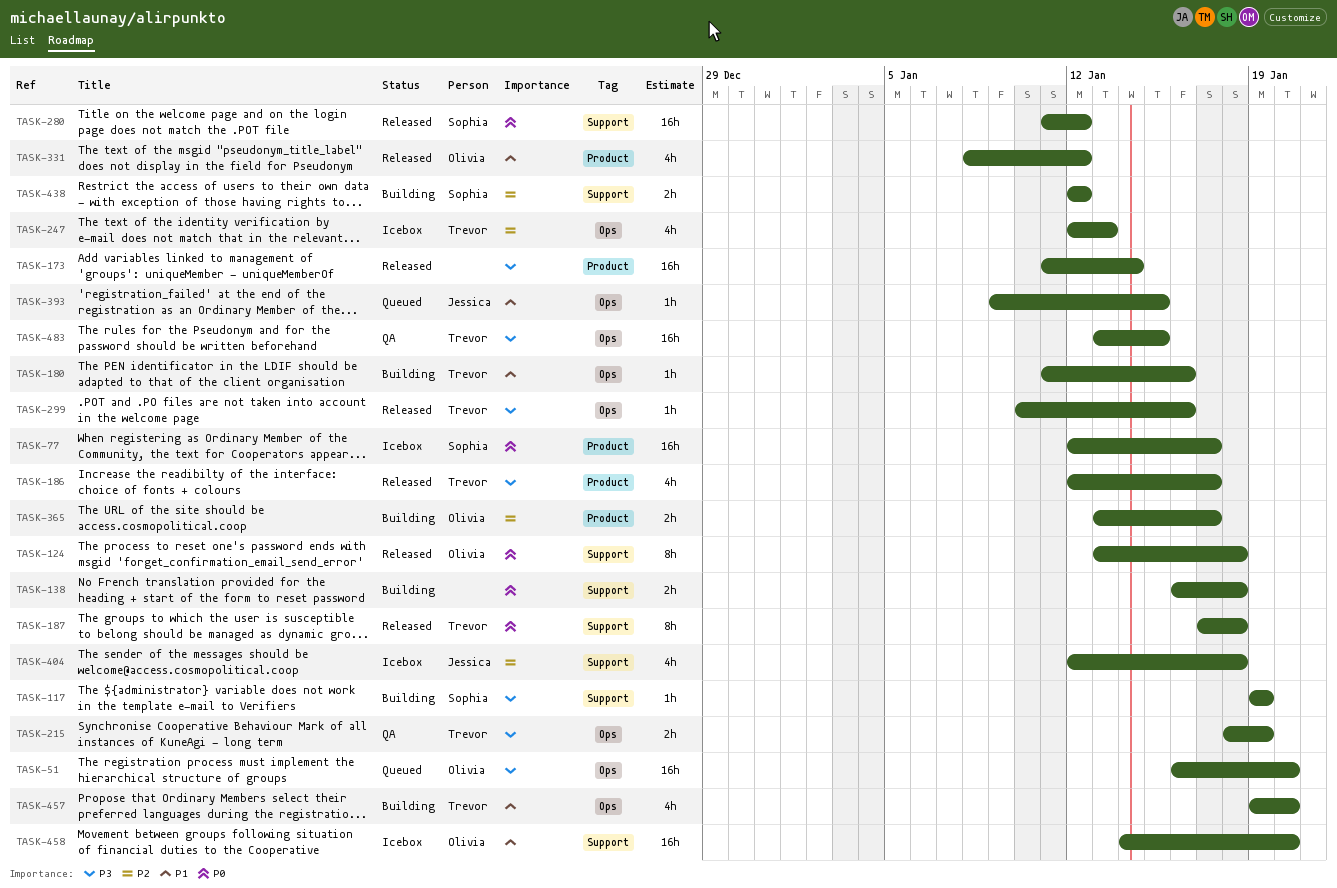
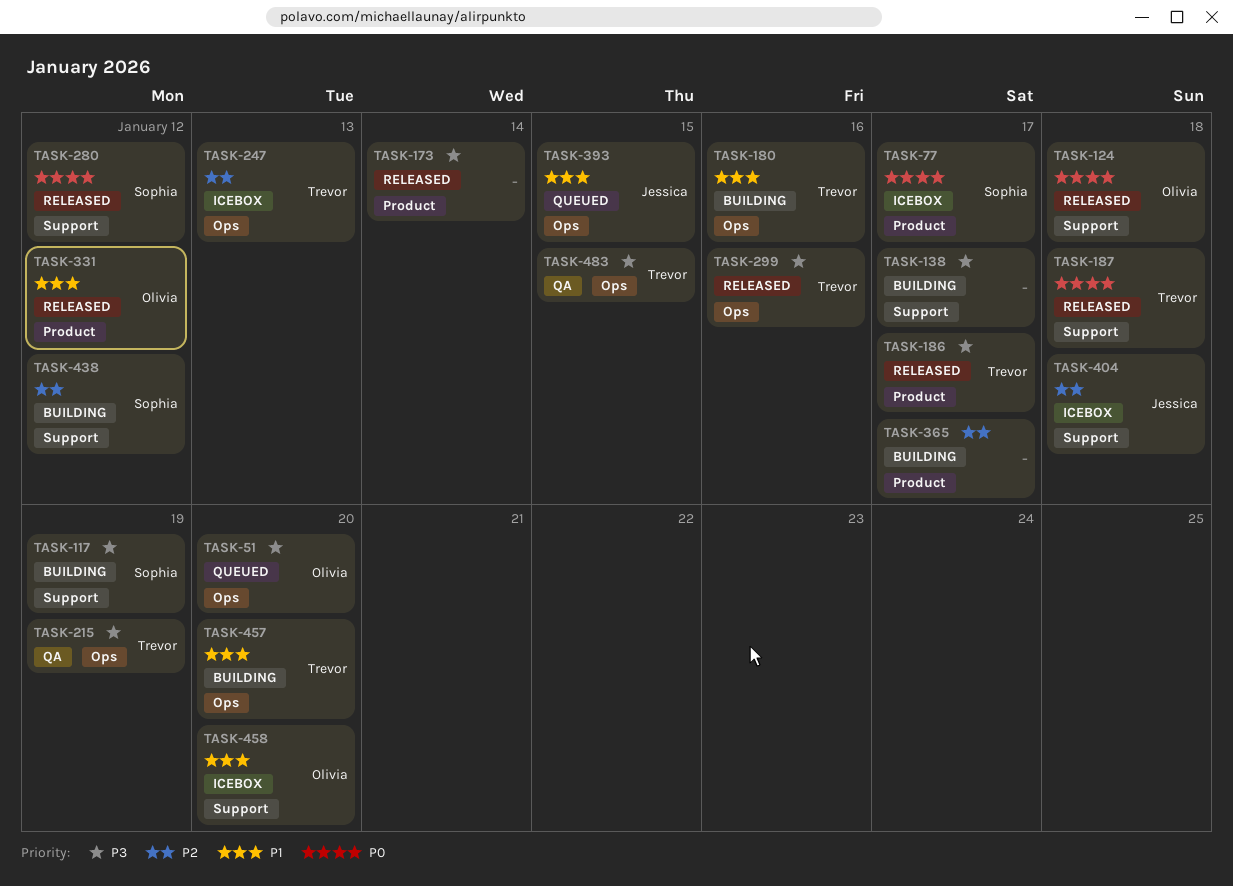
TASK-138, priority: P0 -> P3
TASK-138, due: Jan 18 -> Jan 17
TASK-365, owner: Olivia -> none

